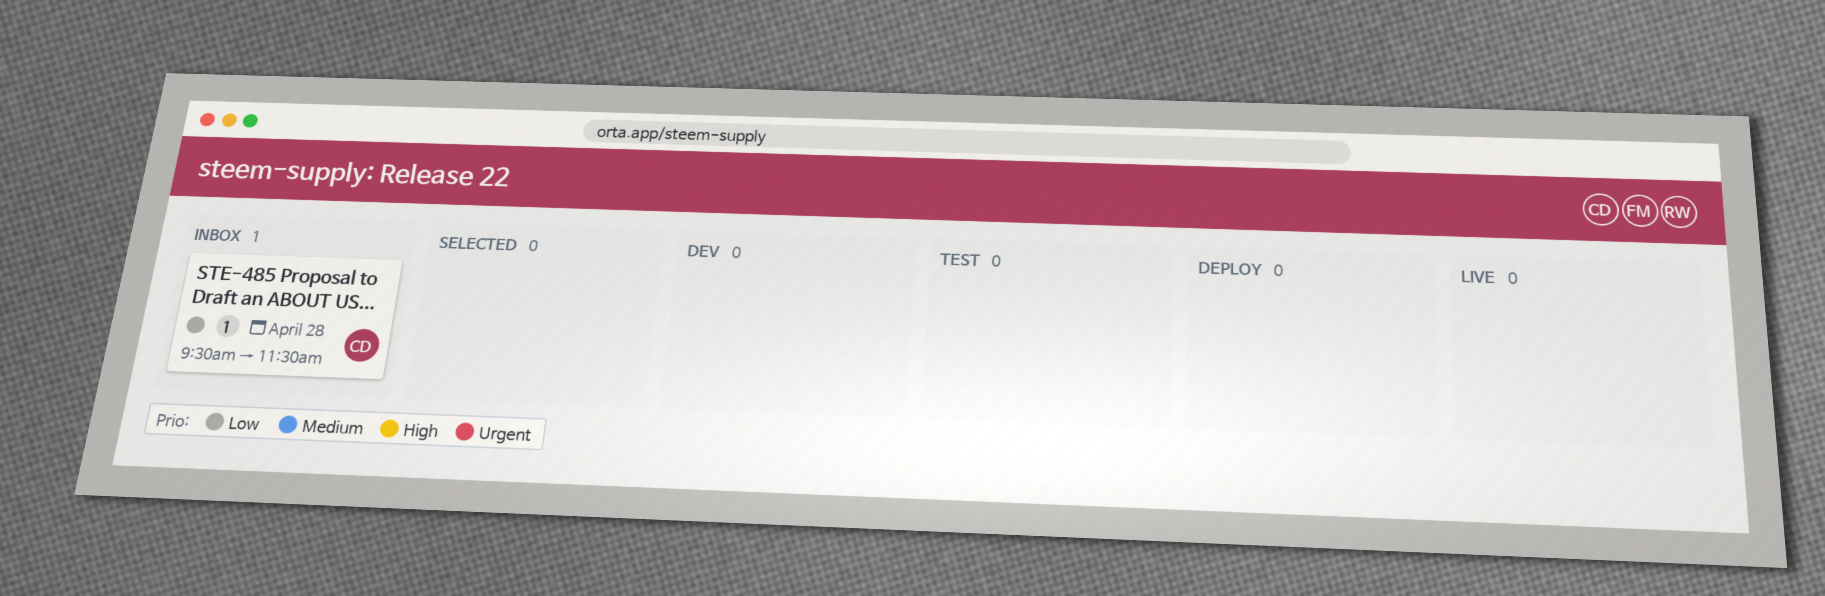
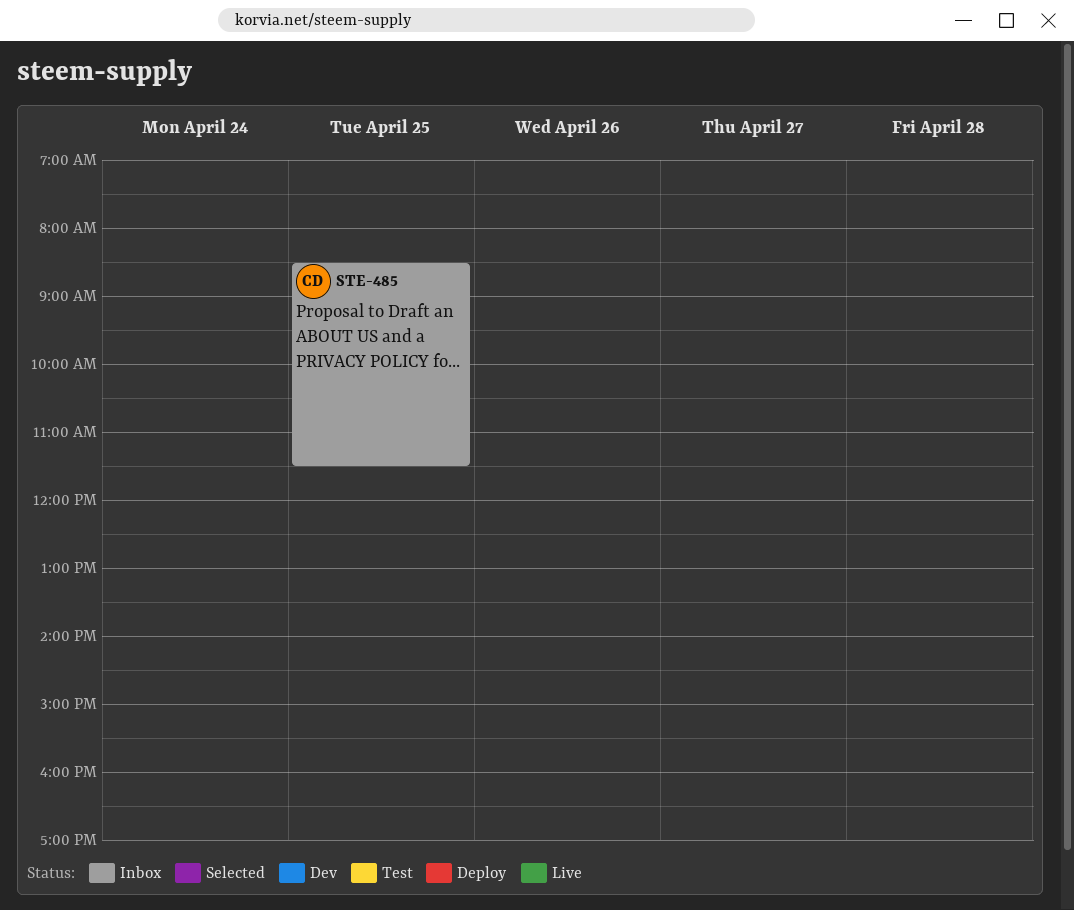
STE-485, day: Apr 28 -> Apr 25
STE-485, begins: 09:30 -> 08:30

